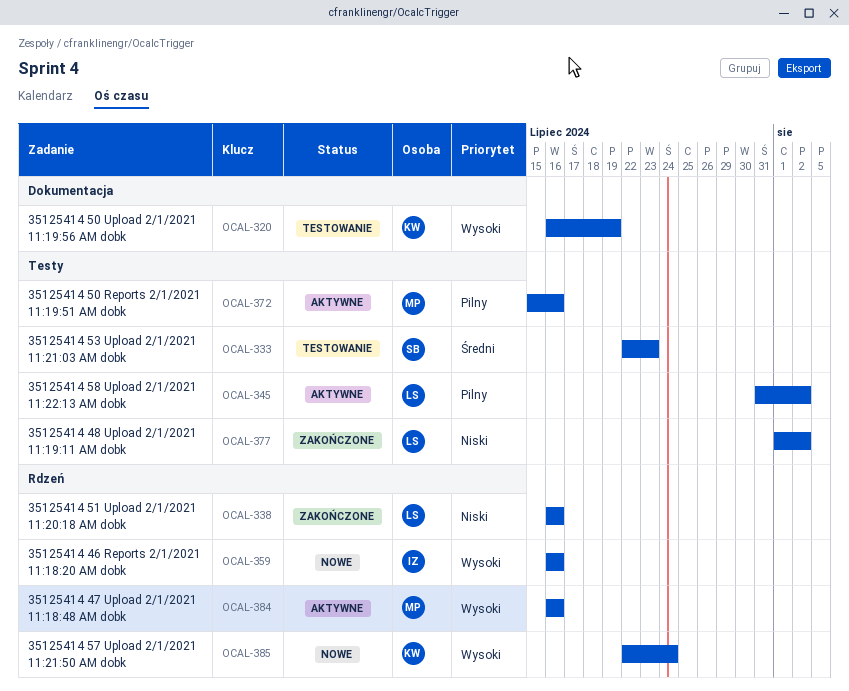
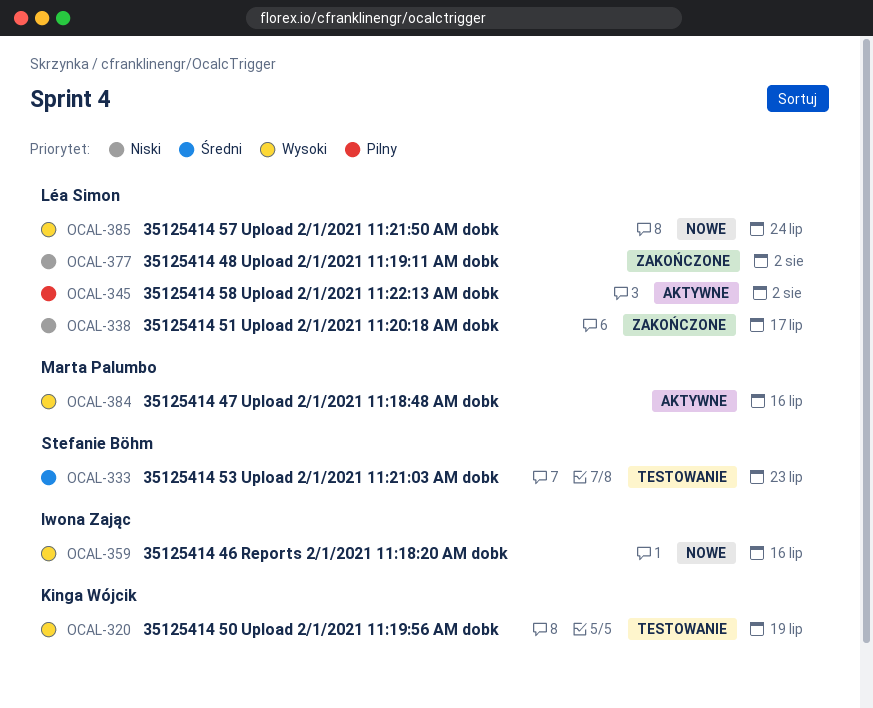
OCAL-338, due: Jul 16 -> Jul 17
OCAL-372: present -> none
OCAL-385, owner: Kinga Wójcik -> Léa Simon

